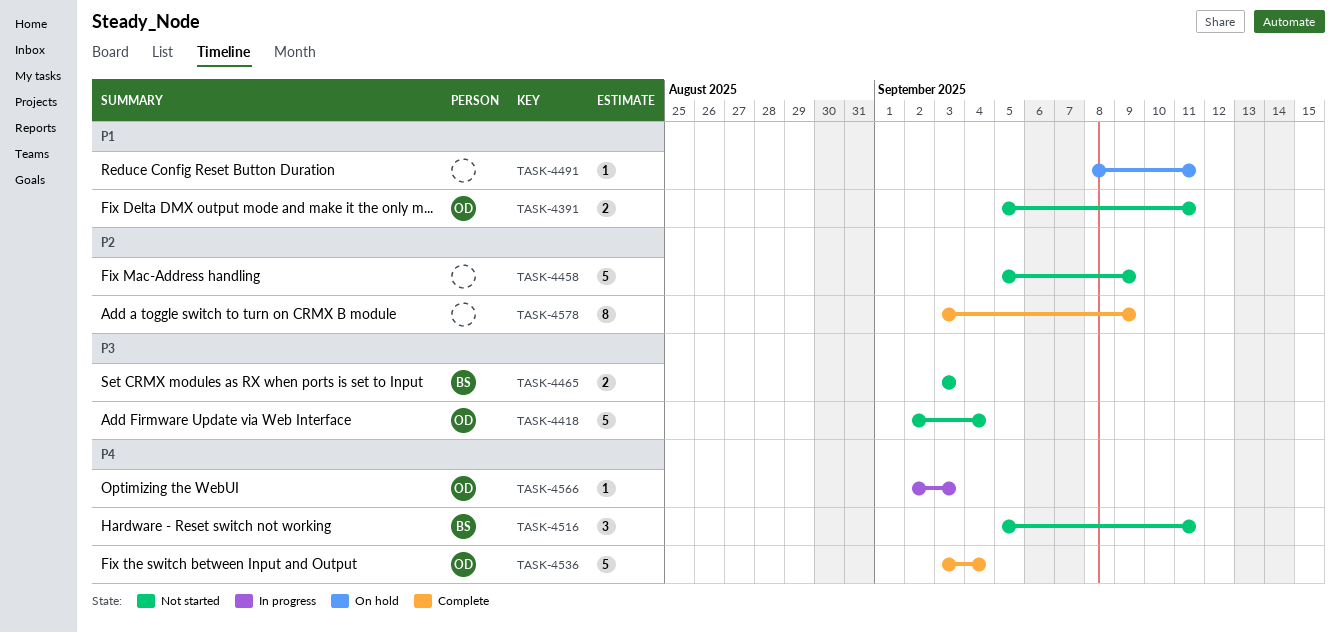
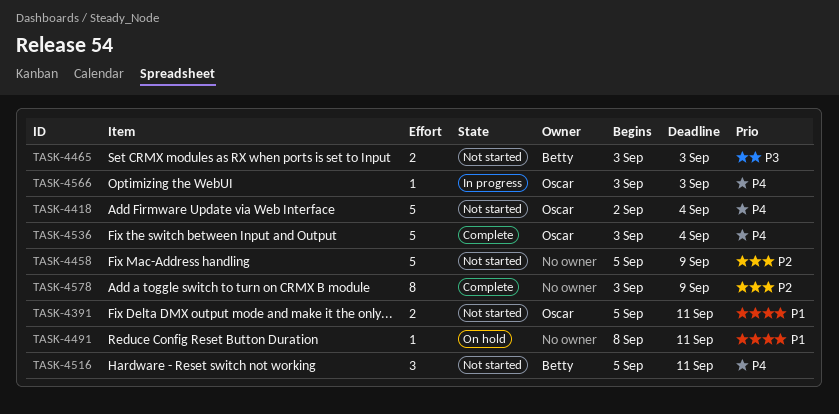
TASK-4418, priority: P3 -> P4
TASK-4566, start: Sep 2 -> Sep 3

